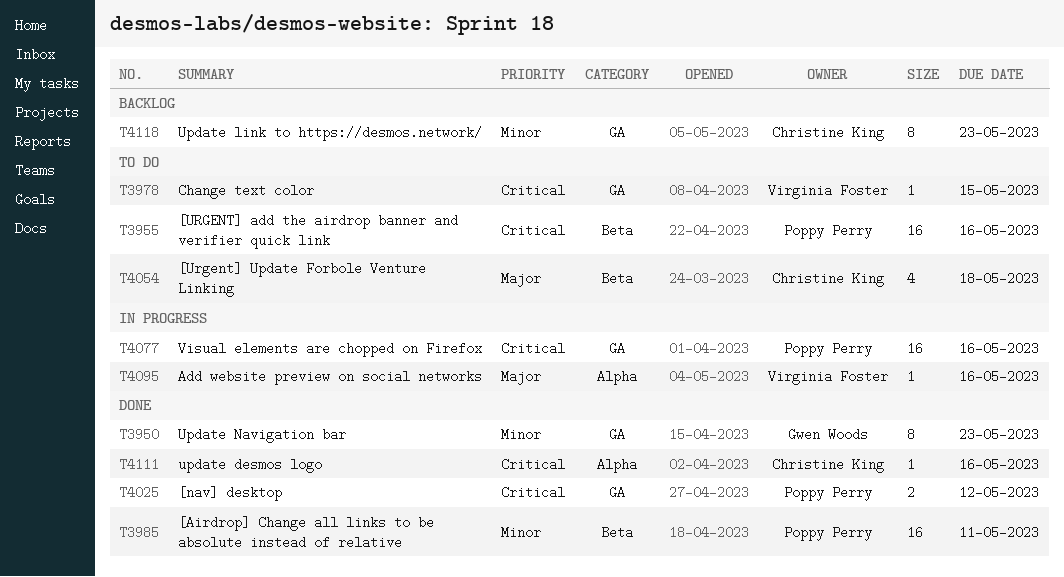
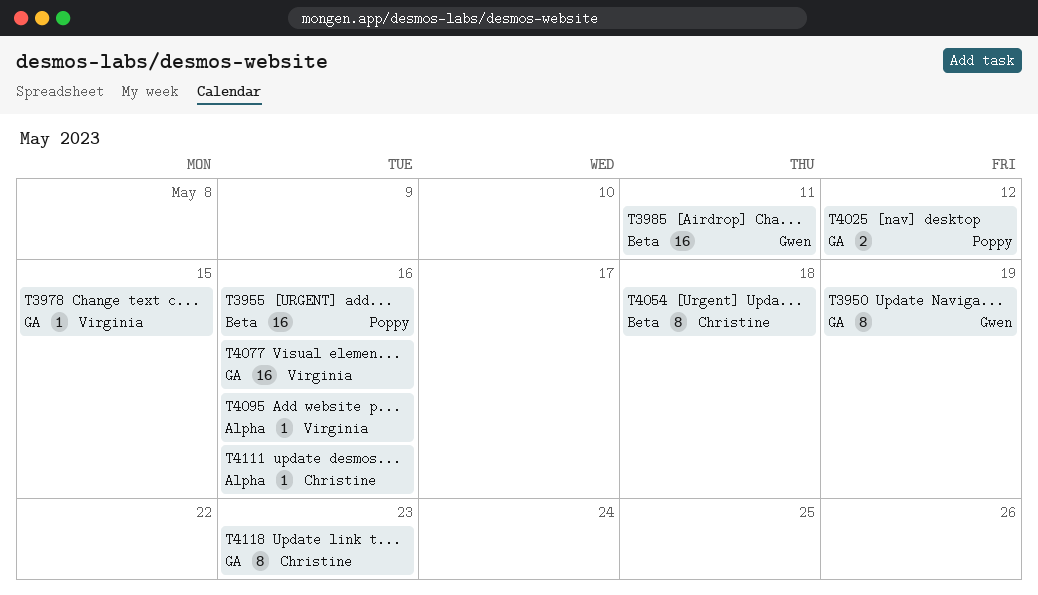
T3950, due: May 23 -> May 19
T3985, owner: Poppy Perry -> Gwen Woods
T4054, estimate: 4 -> 8
T4077, owner: Poppy Perry -> Virginia Foster

